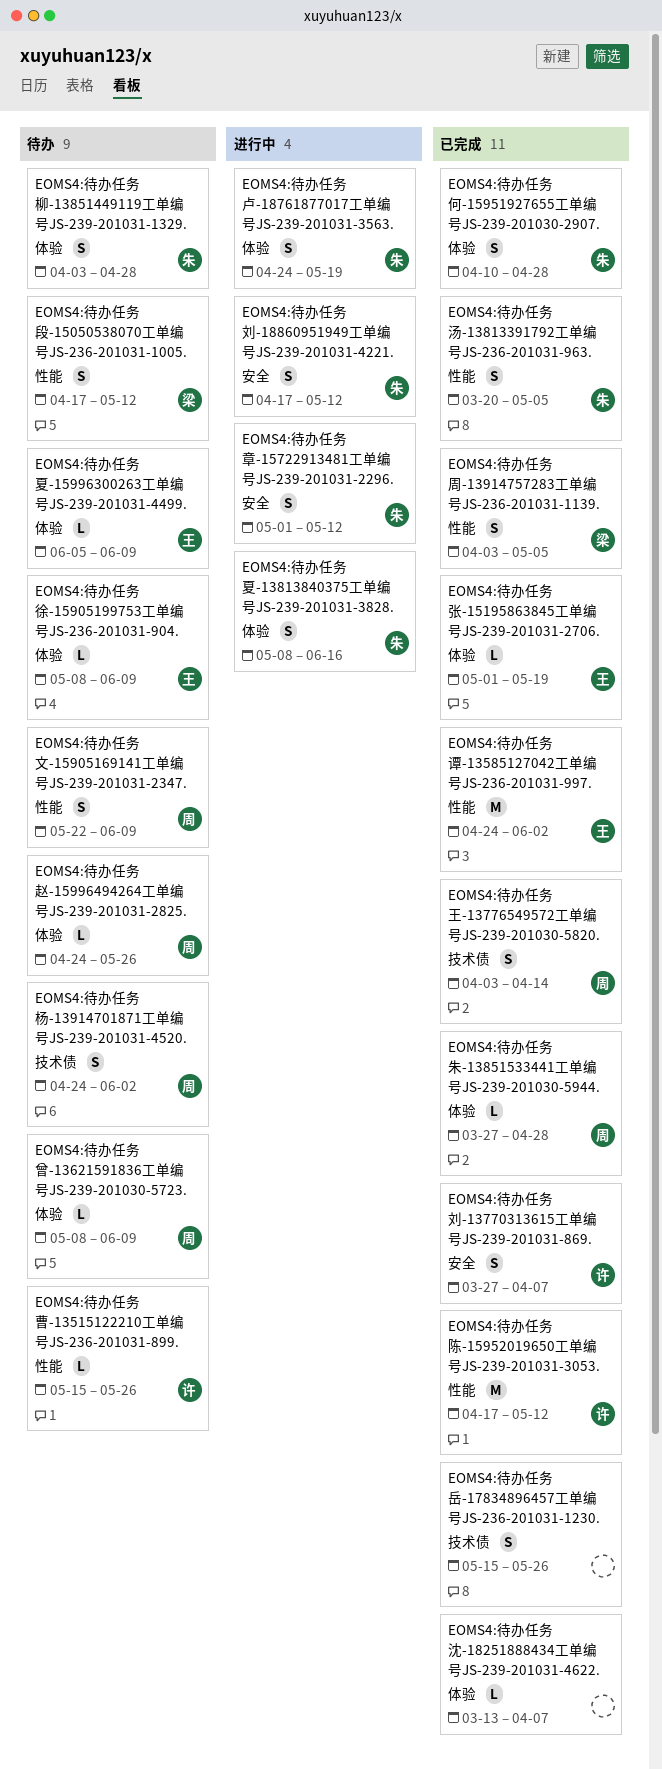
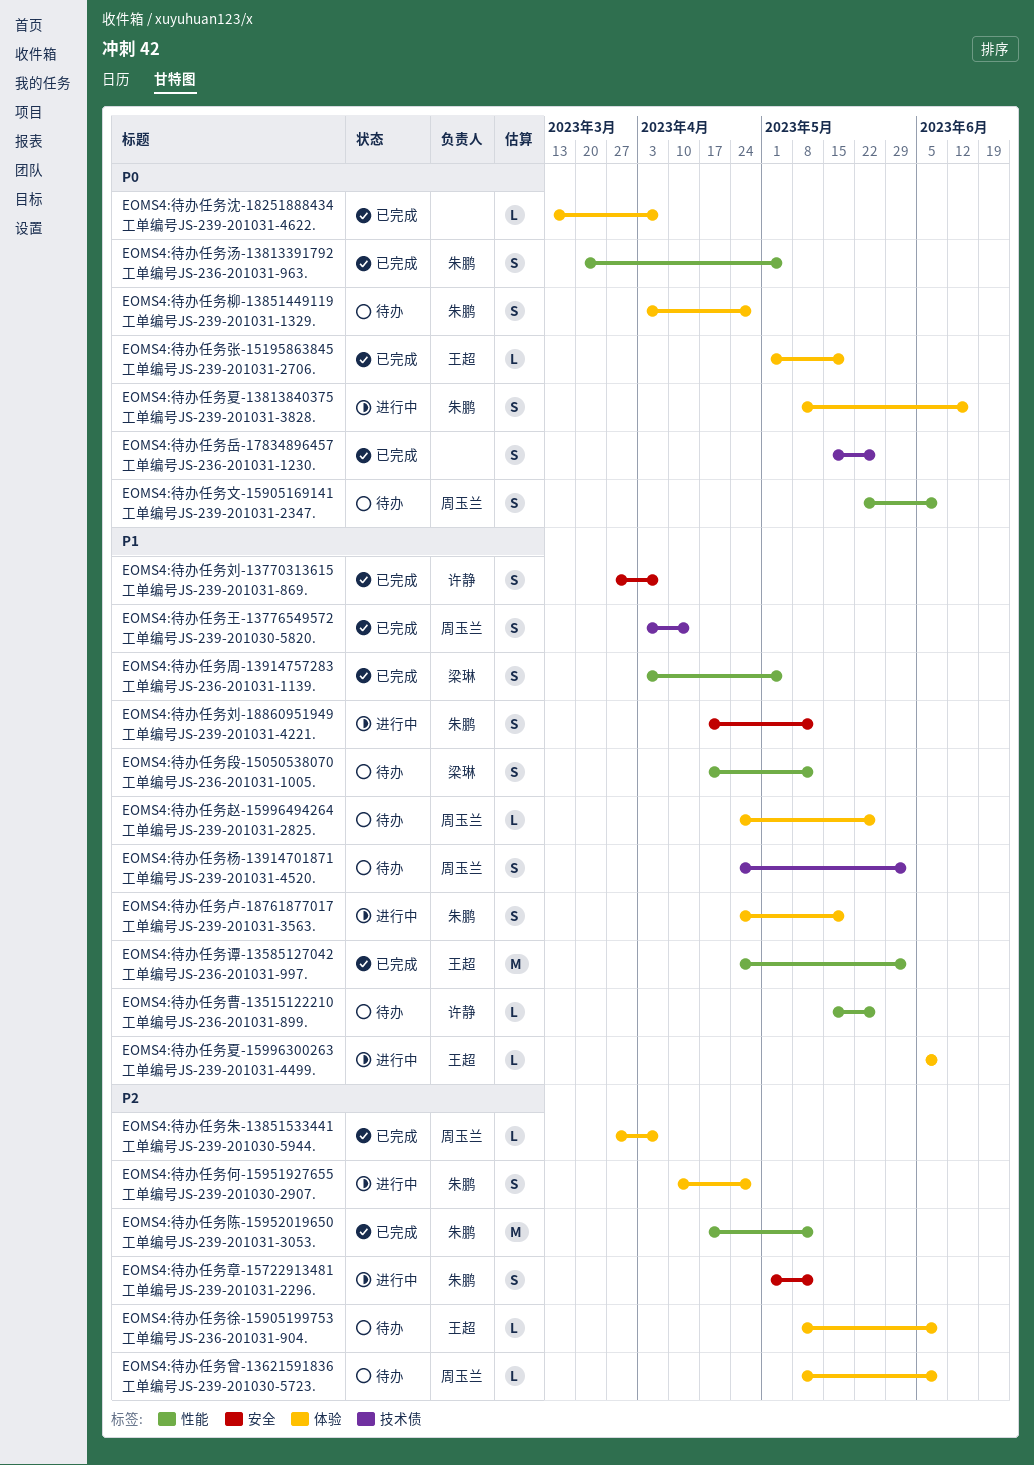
EOMS4:待办任务何-15951927655工单编号JS-239-201030-2907., status: 已完成 -> 进行中
EOMS4:待办任务夏-15996300263工单编号JS-239-201031-4499., status: 待办 -> 进行中
EOMS4:待办任务朱-13851533441工单编号JS-239-201030-5944., due: Apr 28 -> Apr 7
EOMS4:待办任务陈-15952019650工单编号JS-239-201031-3053., owner: 许静 -> 朱鹏

